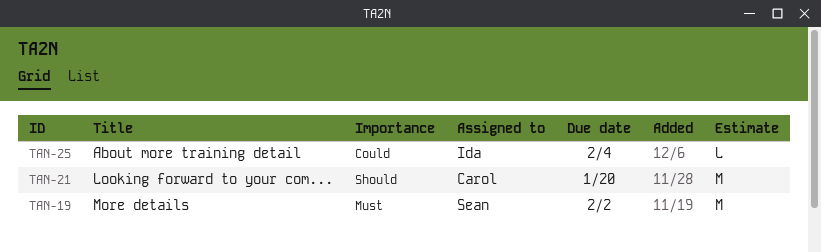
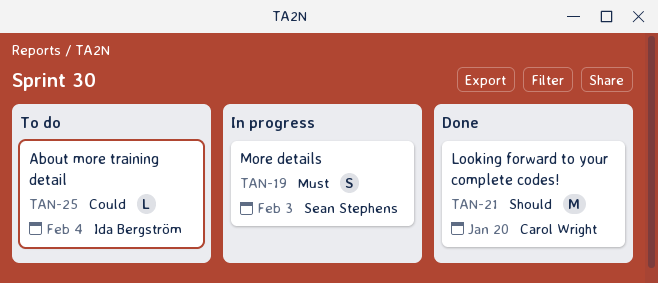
TAN-19, estimate: M -> S
TAN-19, due: Feb 2 -> Feb 3

